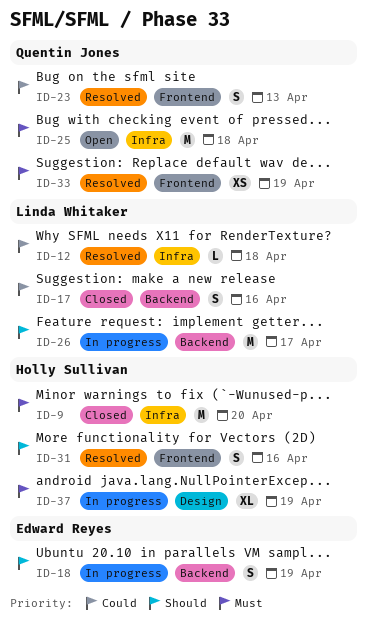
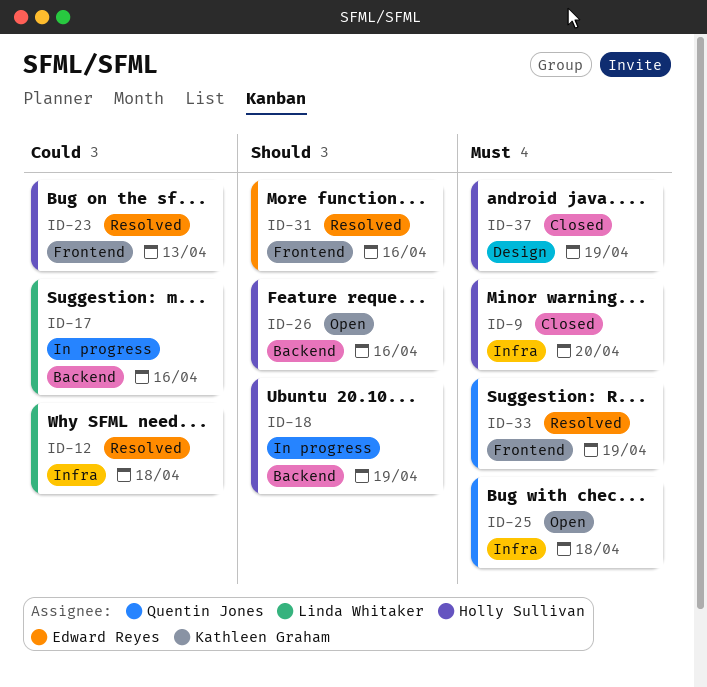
ID-17, status: Closed -> In progress
ID-18, owner: Edward Reyes -> Holly Sullivan
ID-23, owner: Quentin Jones -> Holly Sullivan
ID-26, status: In progress -> Open
ID-26, owner: Linda Whitaker -> Holly Sullivan
ID-26, due: Apr 17 -> Apr 16
ID-31, owner: Holly Sullivan -> Edward Reyes
ID-37, status: In progress -> Closed

